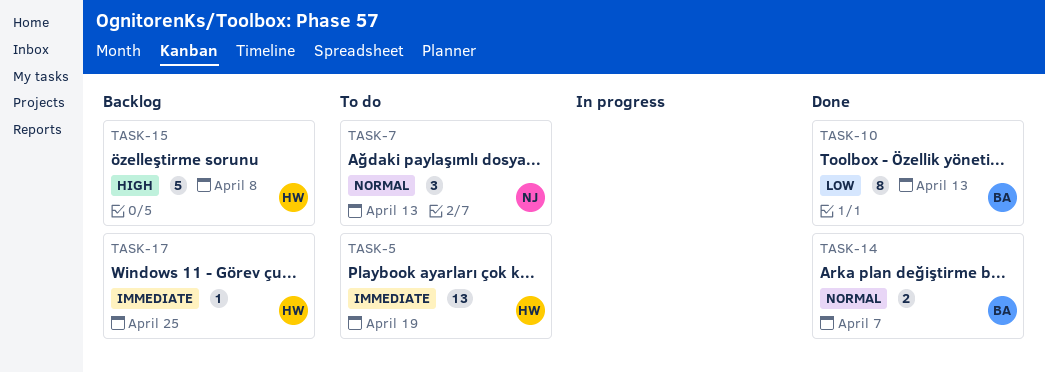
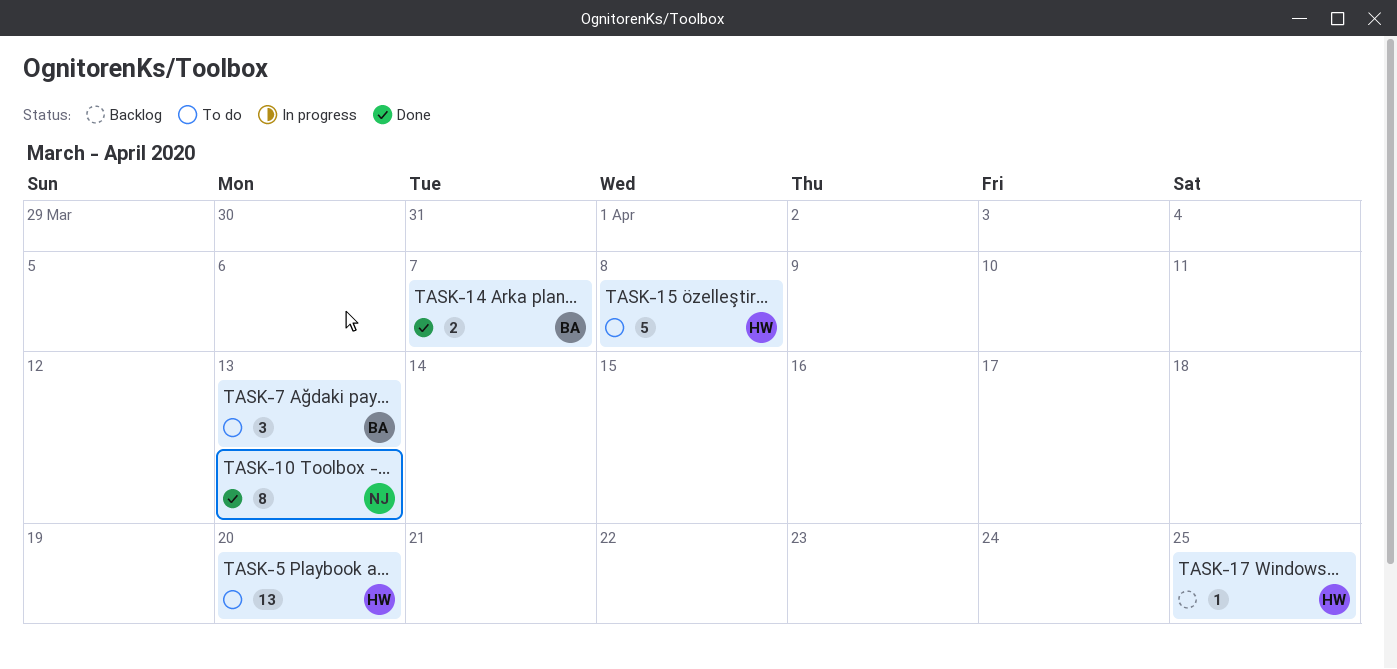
TASK-5, due: Apr 19 -> Apr 20
TASK-7, owner: NJ -> BA
TASK-10, owner: BA -> NJ
TASK-15, status: Backlog -> To do

